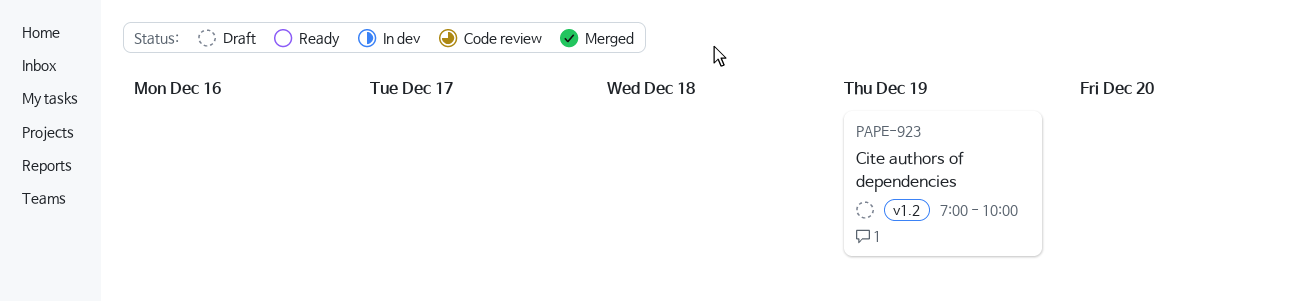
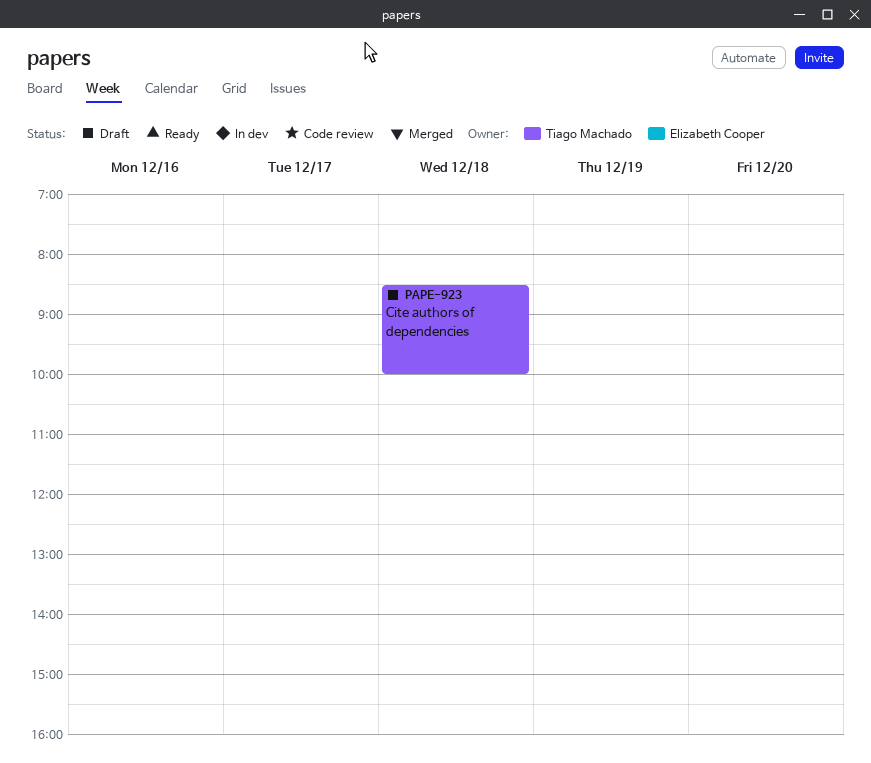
PAPE-923, day: Dec 19 -> Dec 18
PAPE-923, begins: 07:00 -> 08:30

